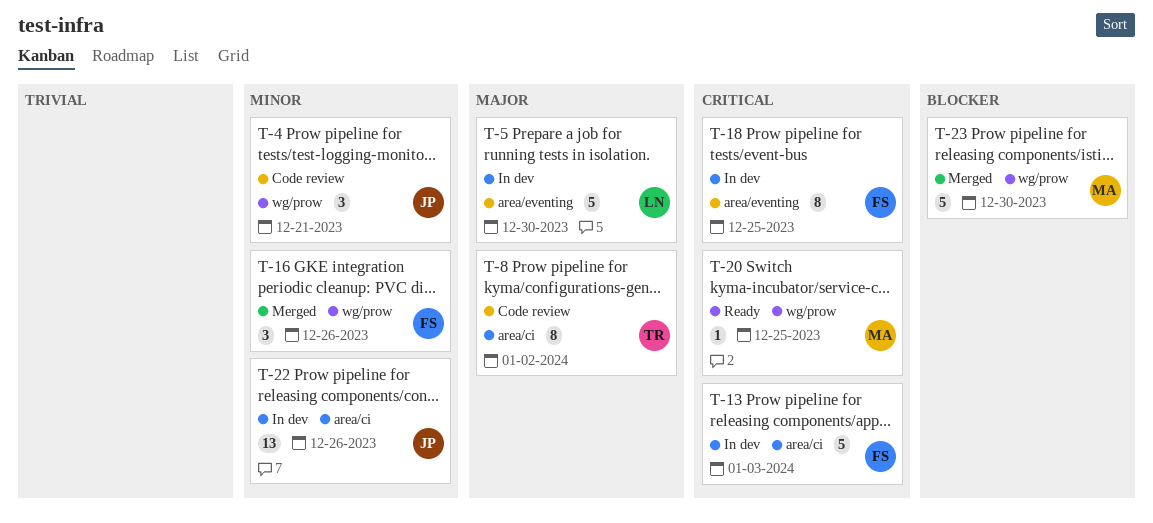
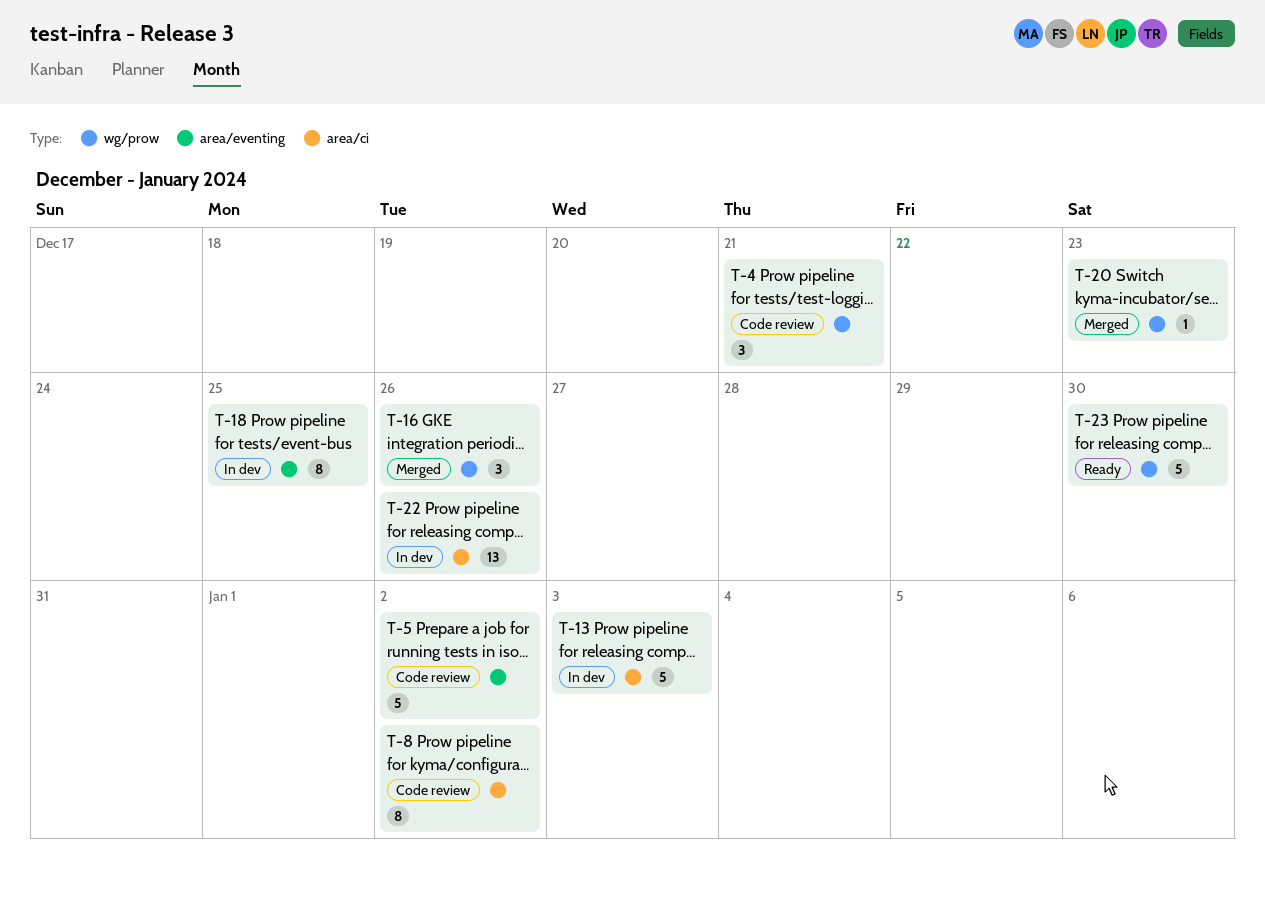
T-5, status: In dev -> Code review
T-5, due: Dec 30 -> Jan 2
T-20, status: Ready -> Merged
T-20, due: Dec 25 -> Dec 23
T-23, status: Merged -> Ready

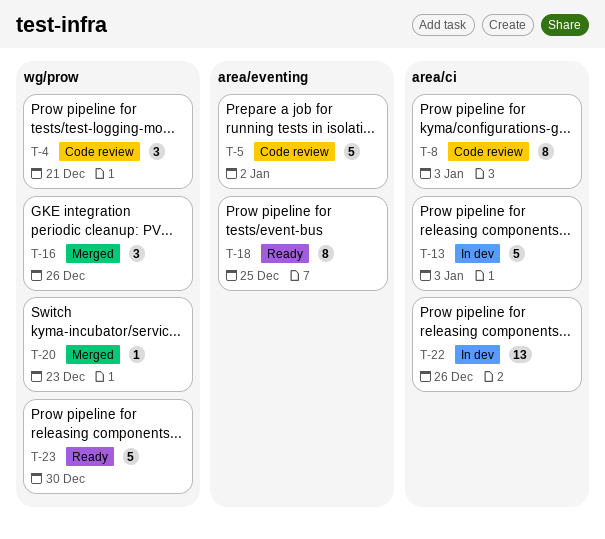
T-8, due: Jan 2 -> Jan 3
T-18, status: In dev -> Ready

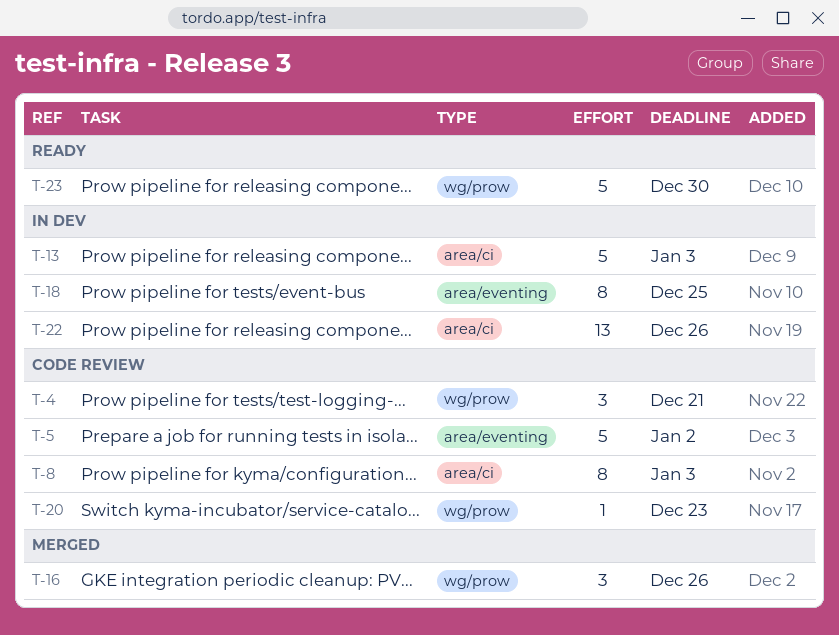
T-18, status: Ready -> In dev
T-20, status: Merged -> Code review

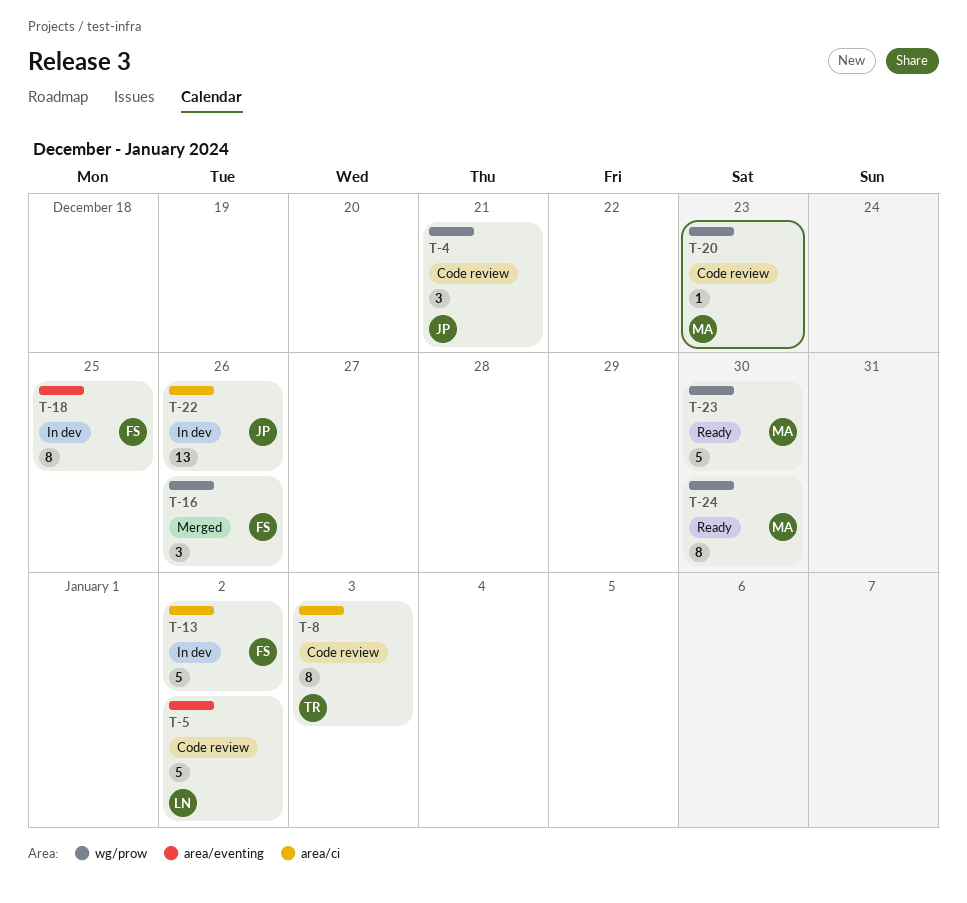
T-13, due: Jan 3 -> Jan 2
T-24: none -> present

